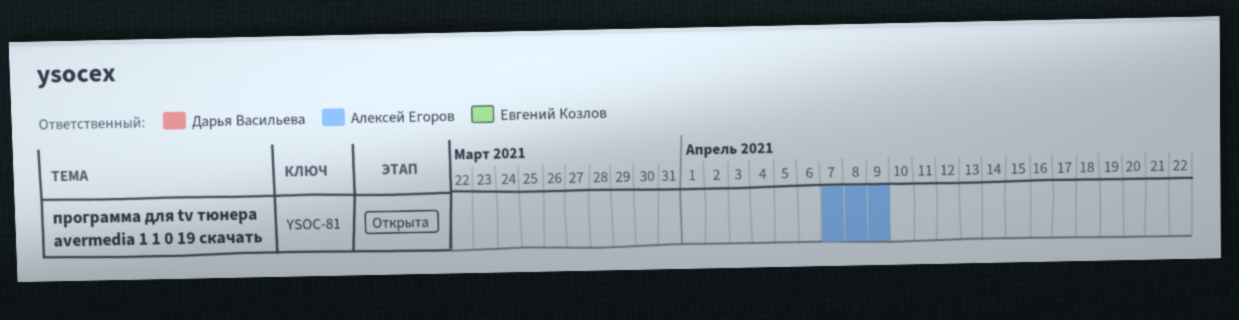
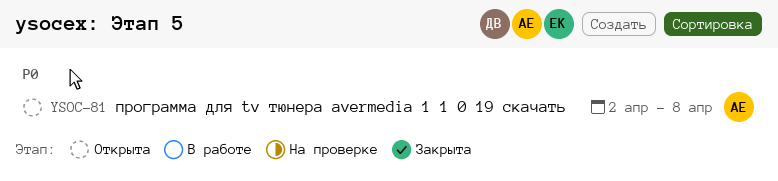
YSOC-81, start: Apr 7 -> Apr 2
YSOC-81, due: Apr 9 -> Apr 8

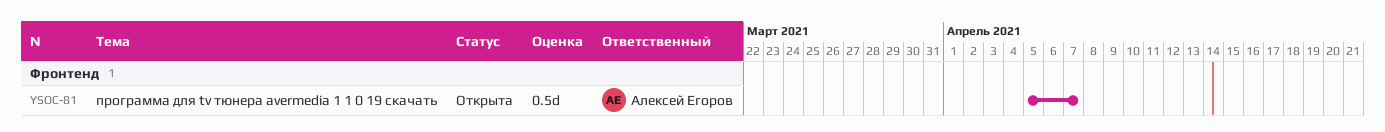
YSOC-81, start: Apr 2 -> Apr 5
YSOC-81, due: Apr 8 -> Apr 7

